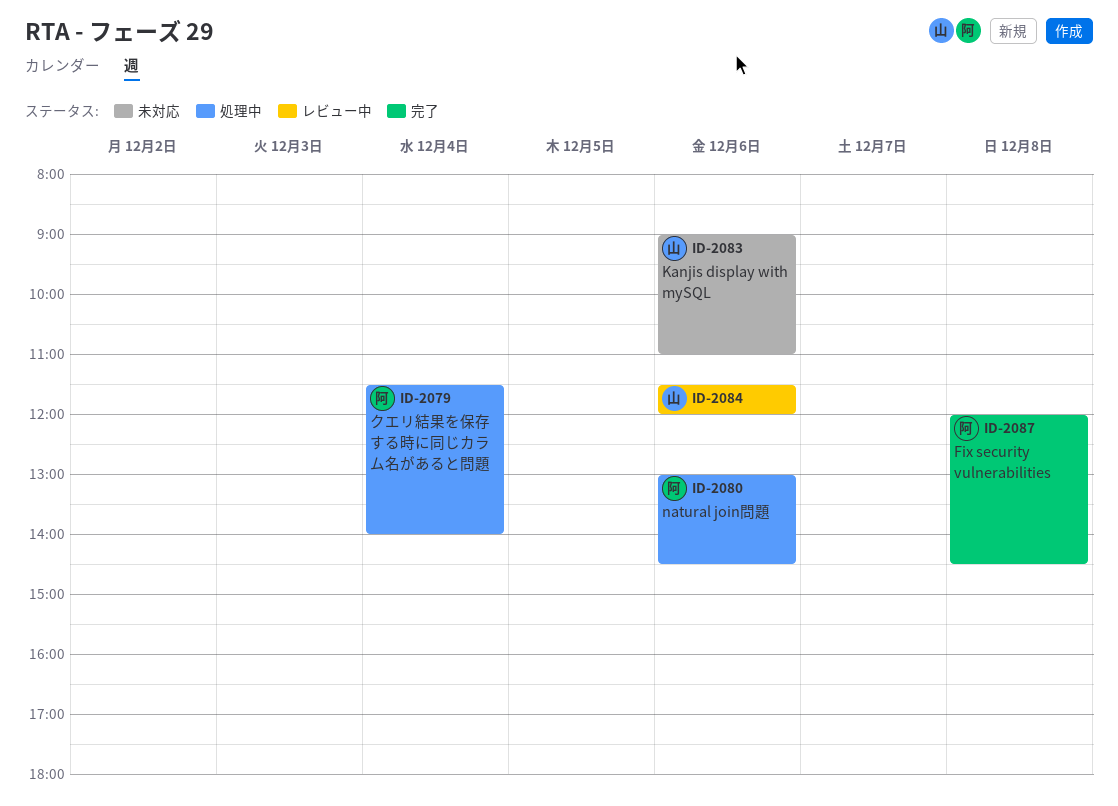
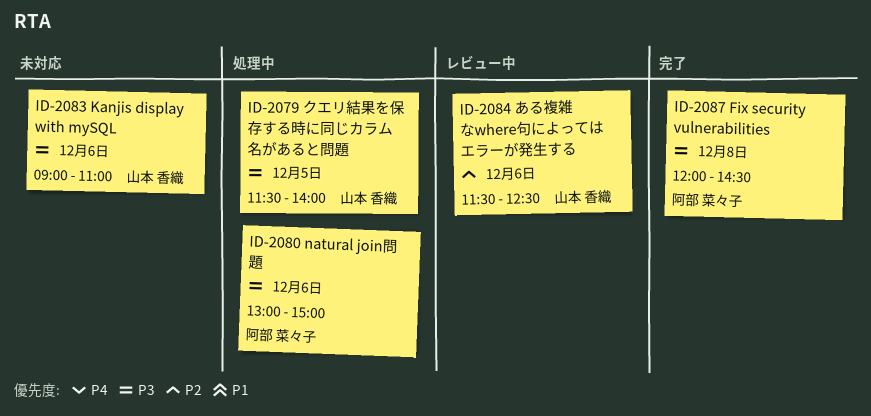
ID-2079, owner: 阿部 菜々子 -> 山本 香織
ID-2079, day: Dec 4 -> Dec 5
ID-2080, ends: 14:30 -> 15:00
ID-2084, ends: 12:00 -> 12:30

